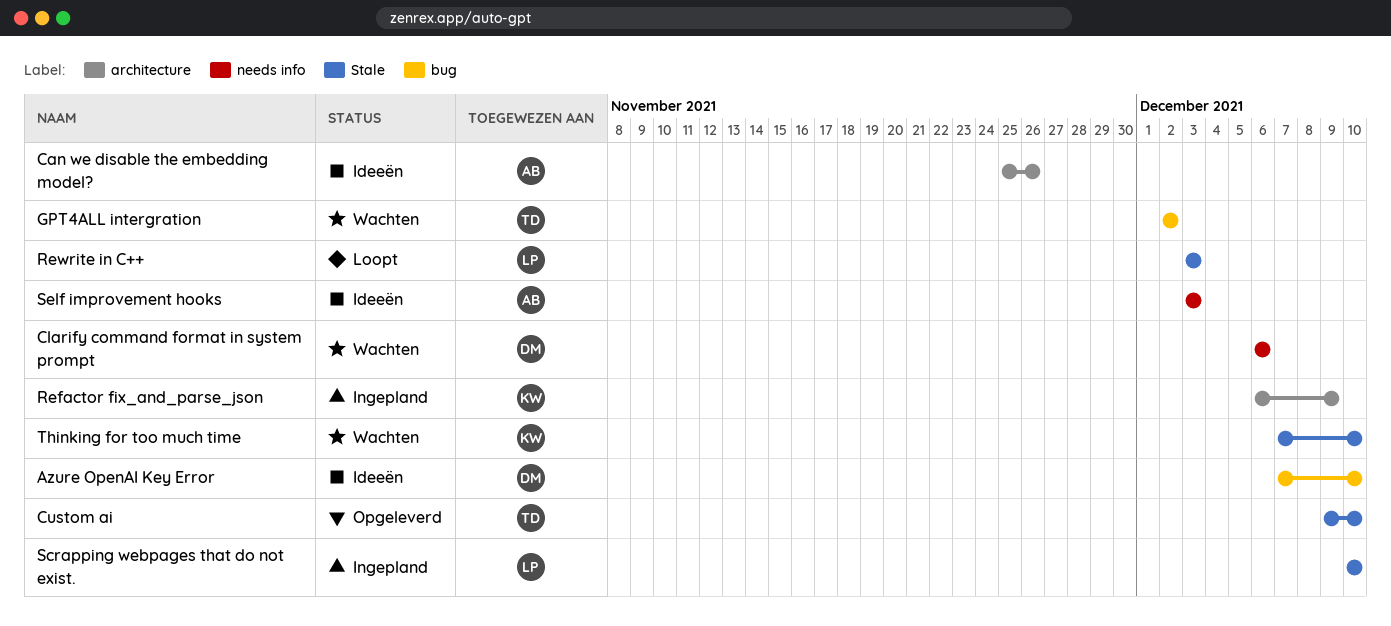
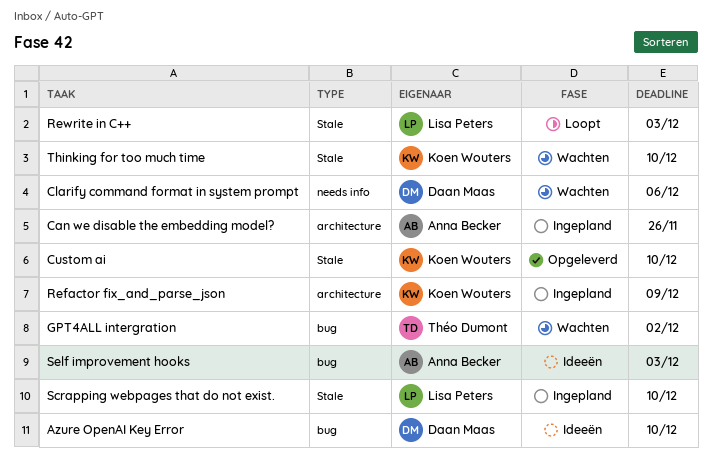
Can we disable the embedding model?, status: Ideeën -> Ingepland
Custom ai, owner: Théo Dumont -> Koen Wouters
Self improvement hooks, label: needs info -> bug

